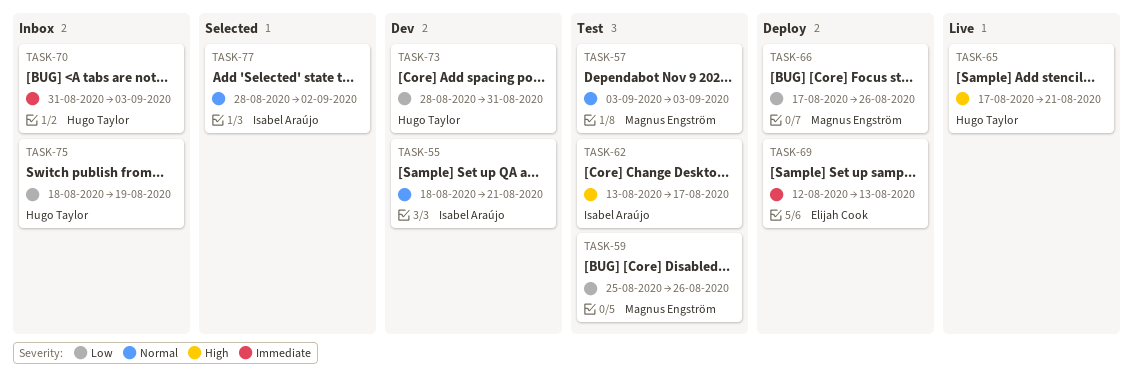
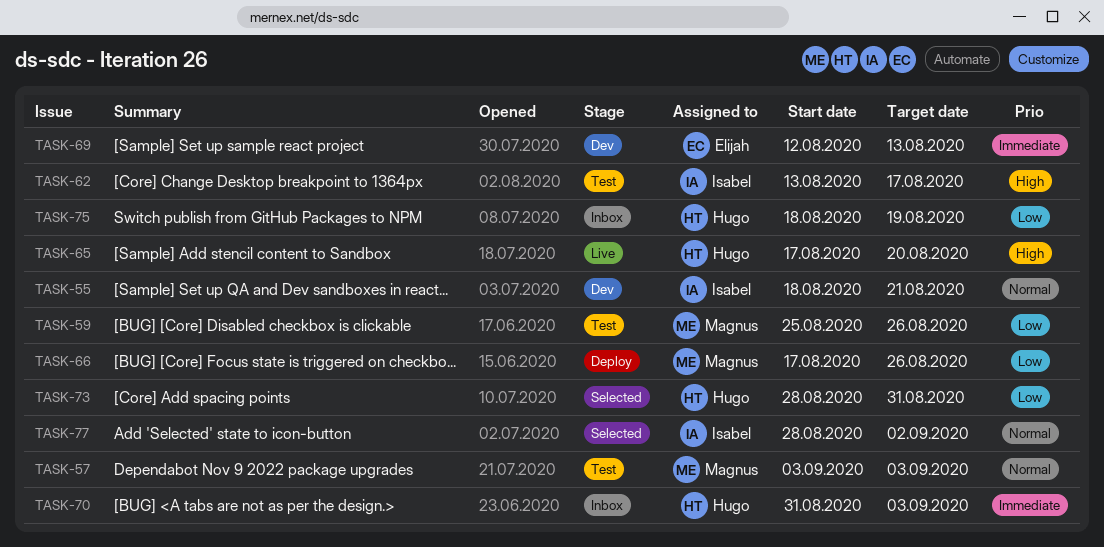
TASK-65, due: Aug 21 -> Aug 20
TASK-69, status: Deploy -> Dev
TASK-73, status: Dev -> Selected

